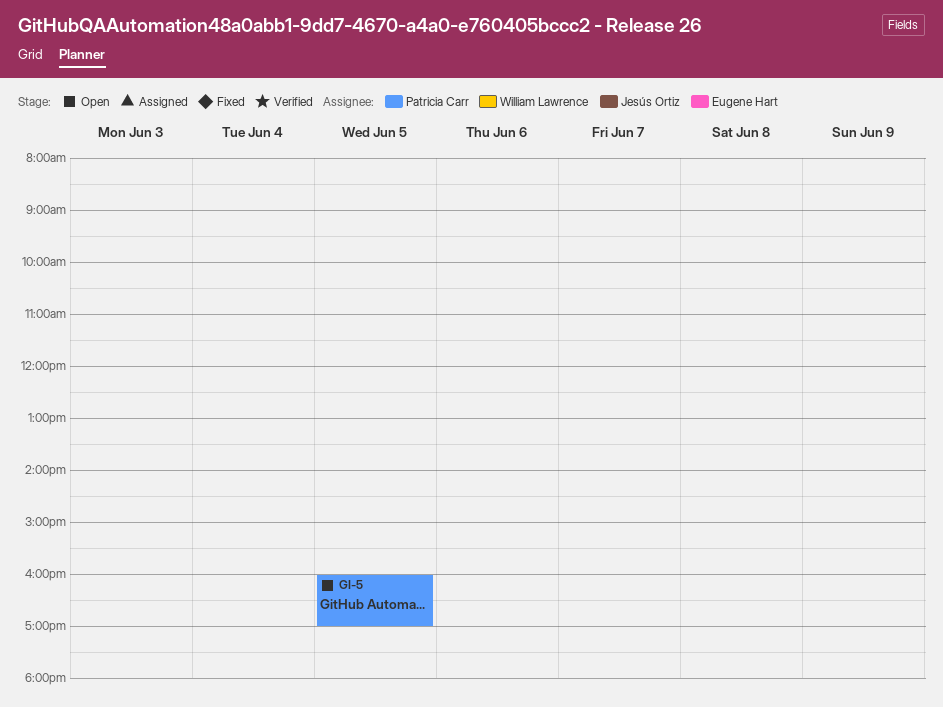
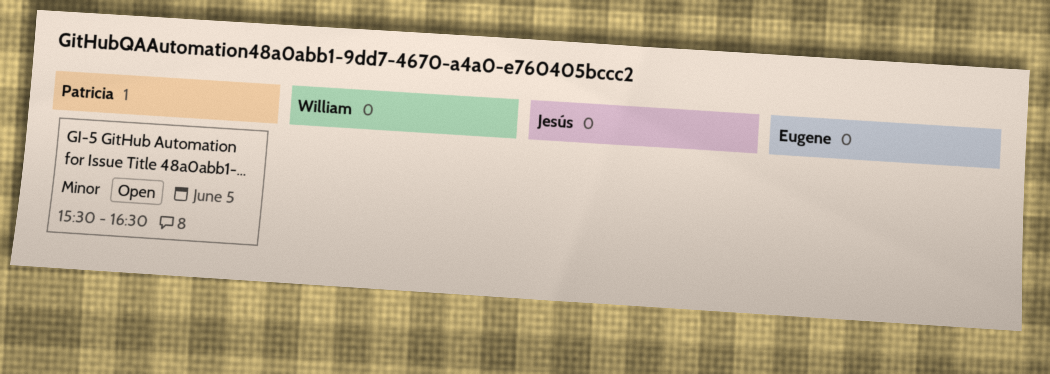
GI-5, begins: 16:00 -> 15:30
GI-5, ends: 17:00 -> 16:30

